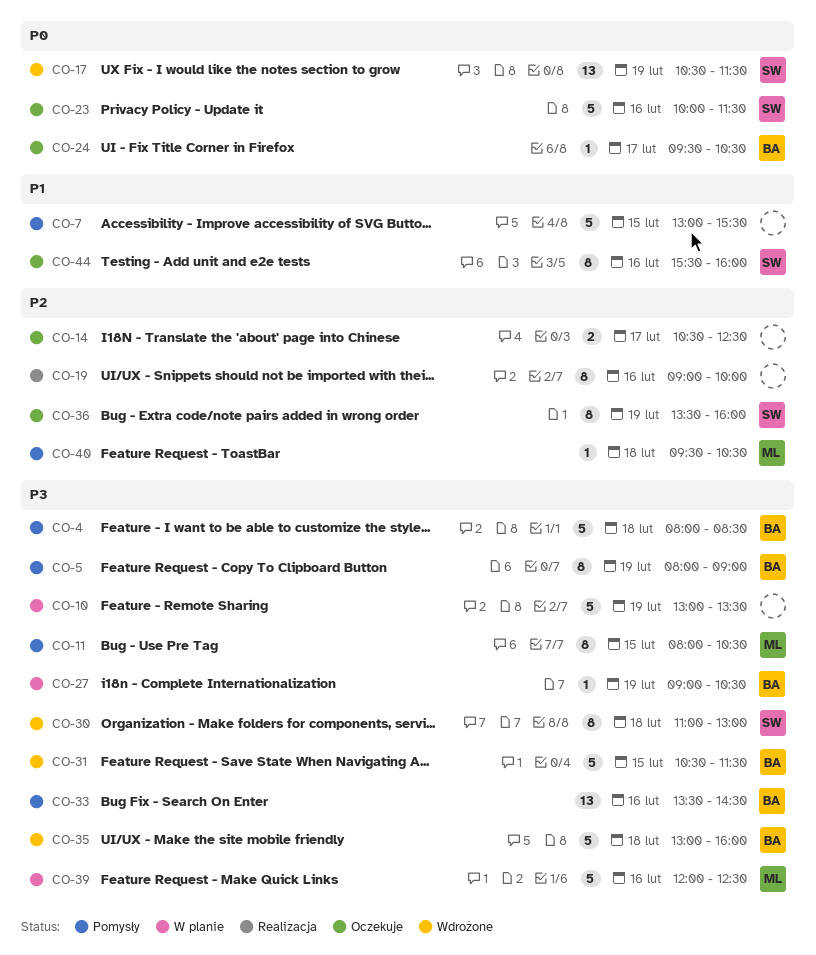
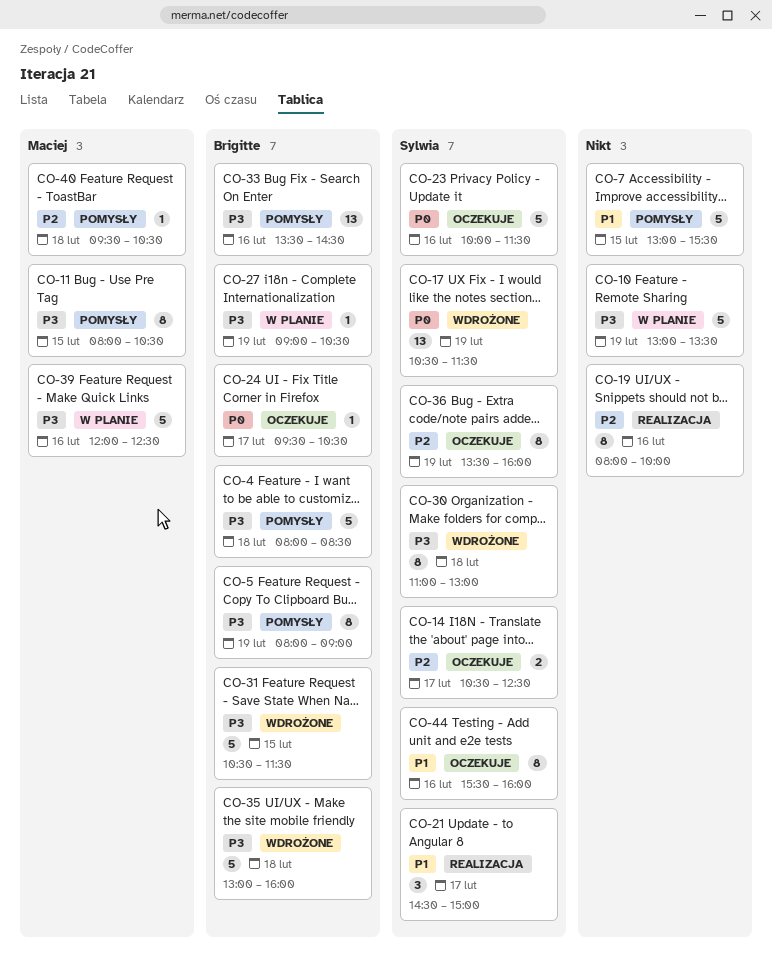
CO-14, owner: none -> Sylwia
CO-19, begins: 09:00 -> 08:00
CO-21: none -> present

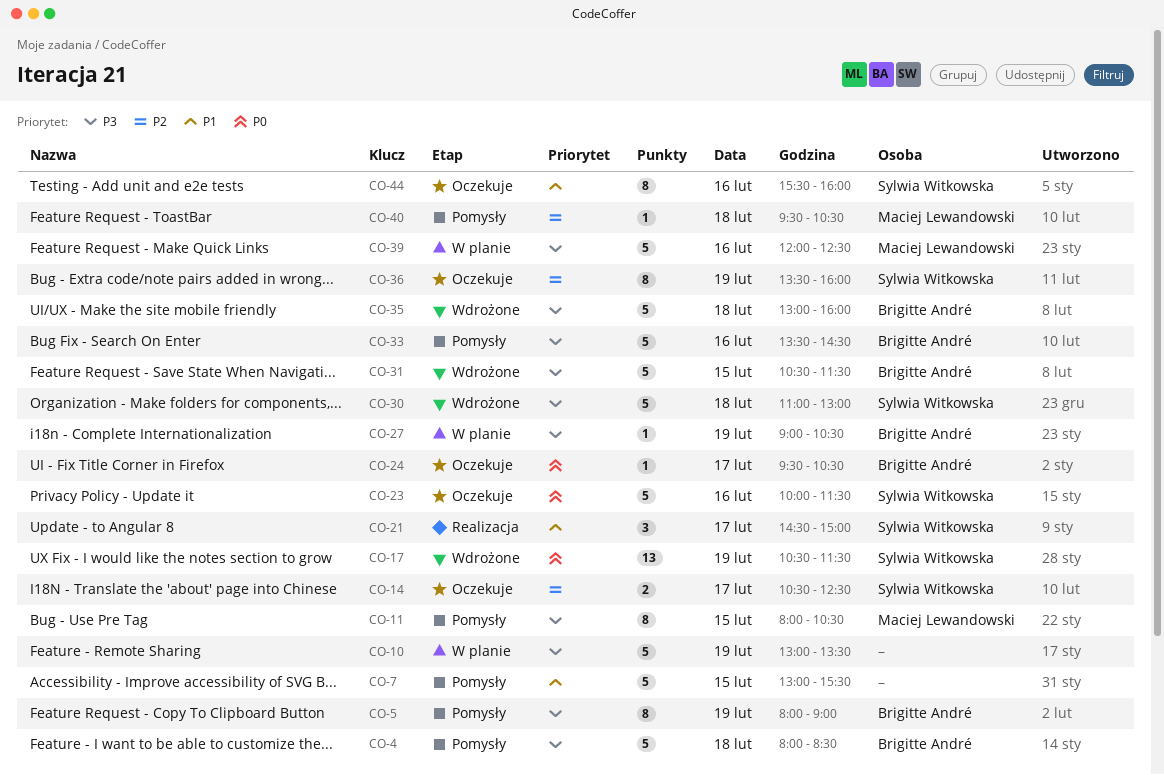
CO-19: present -> none
CO-30, estimate: 8 -> 5
CO-33, estimate: 13 -> 5

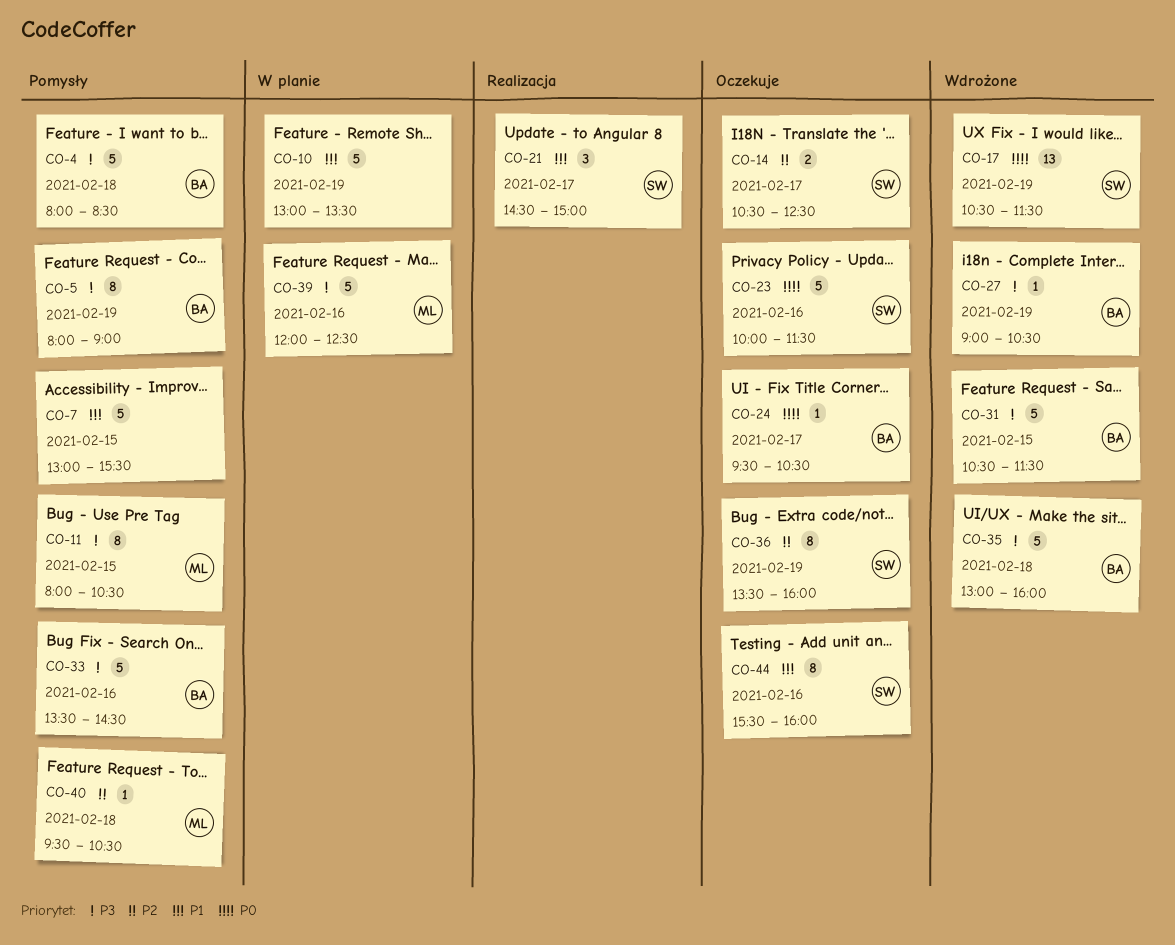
CO-10, priority: P3 -> P1
CO-27, status: W planie -> Wdrożone
CO-30: present -> none

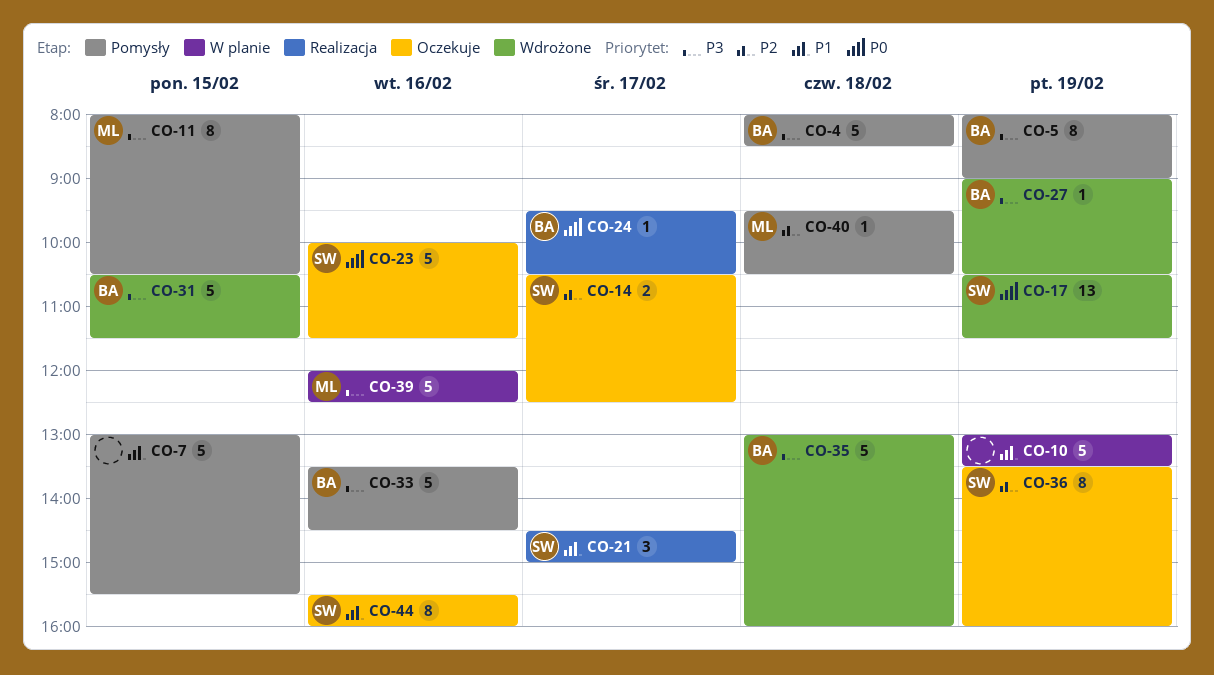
CO-24, status: Oczekuje -> Realizacja

